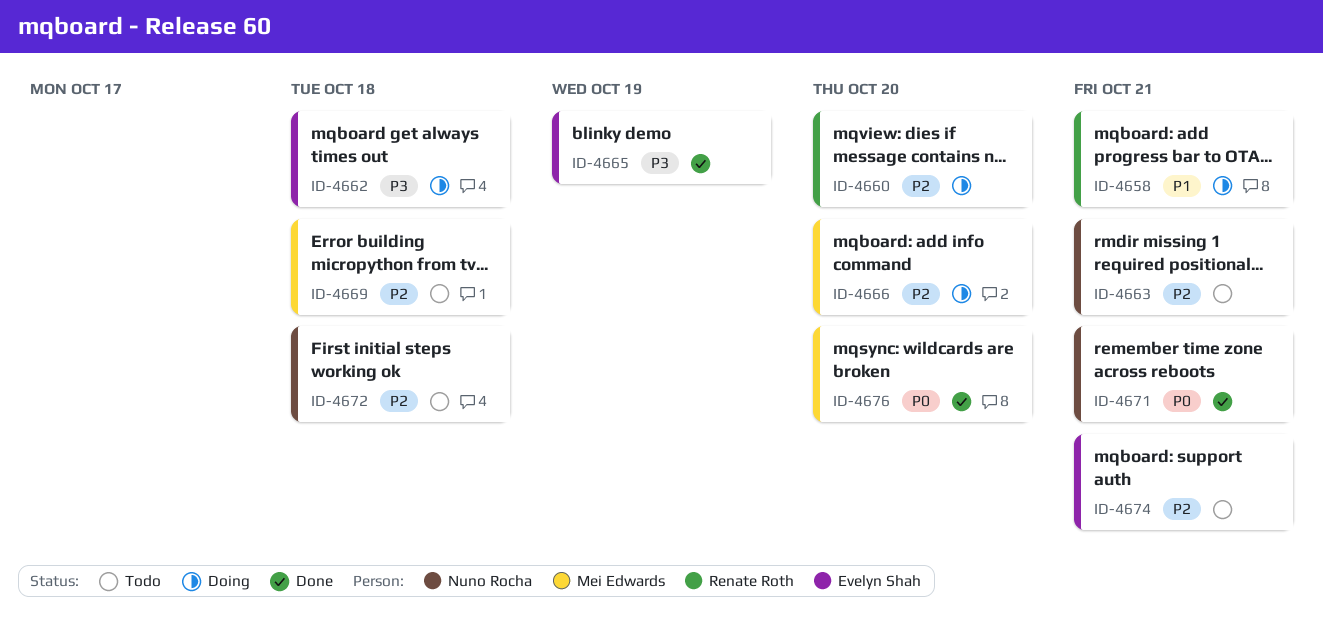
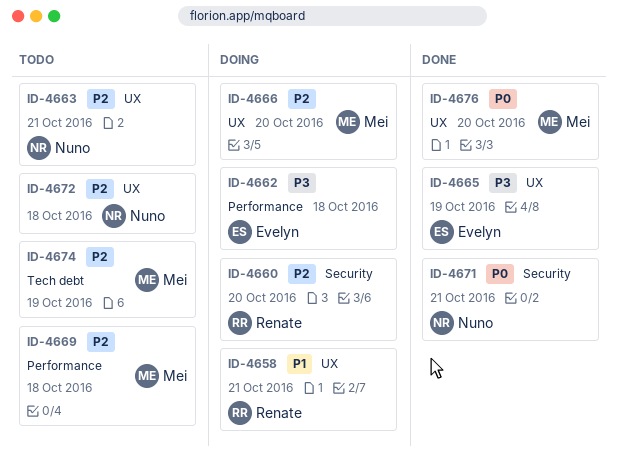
ID-4674, owner: Evelyn Shah -> Mei Edwards
ID-4674, due: Oct 21 -> Oct 19

